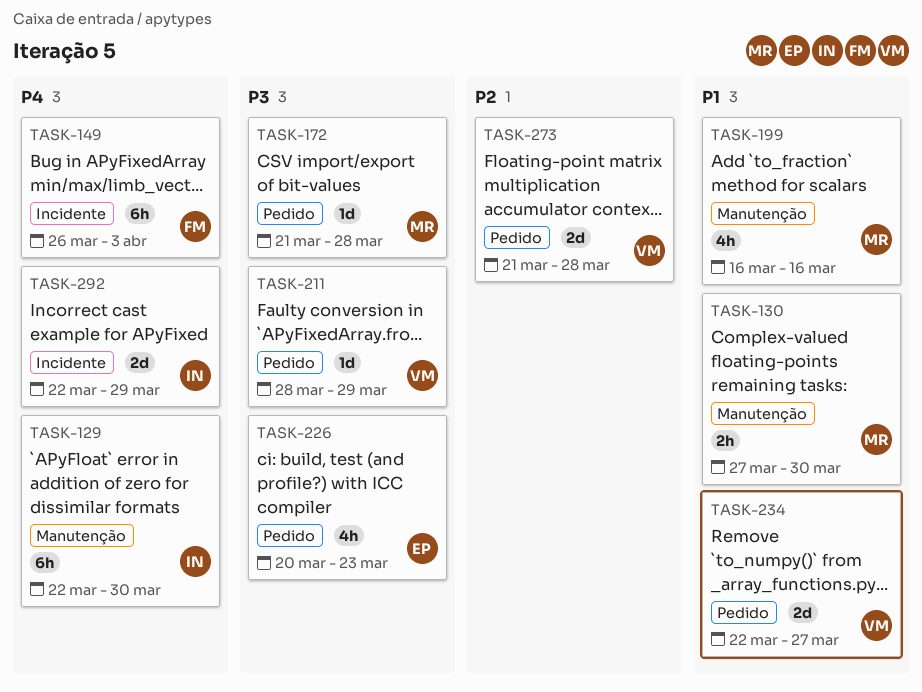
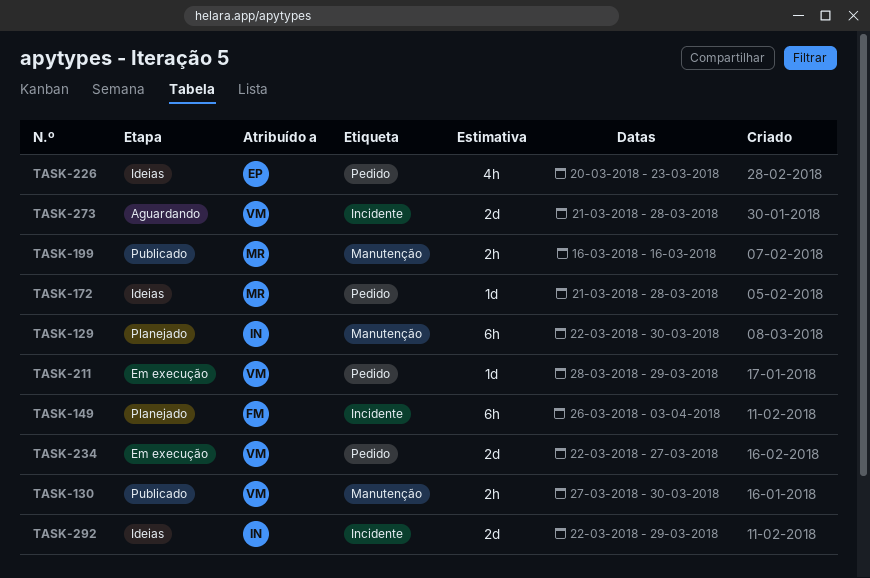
TASK-130, owner: MR -> VM
TASK-199, estimate: 4h -> 2h
TASK-273, label: Pedido -> Incidente

